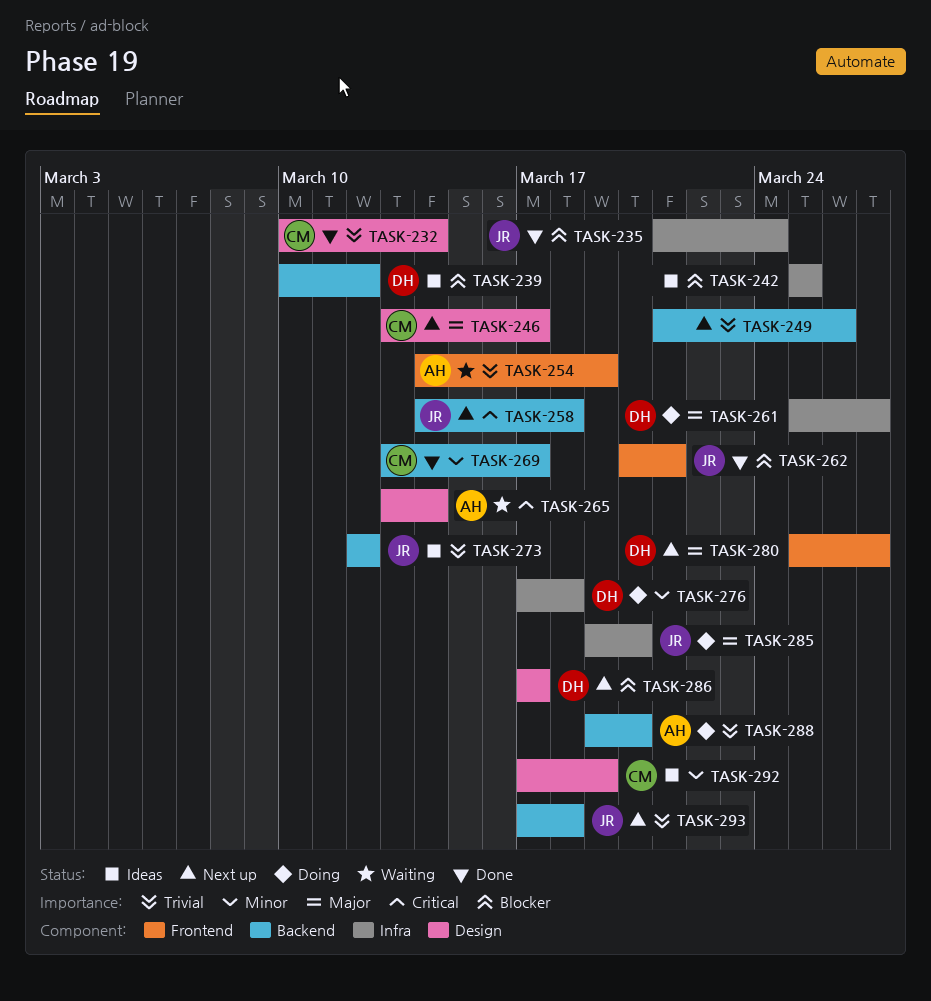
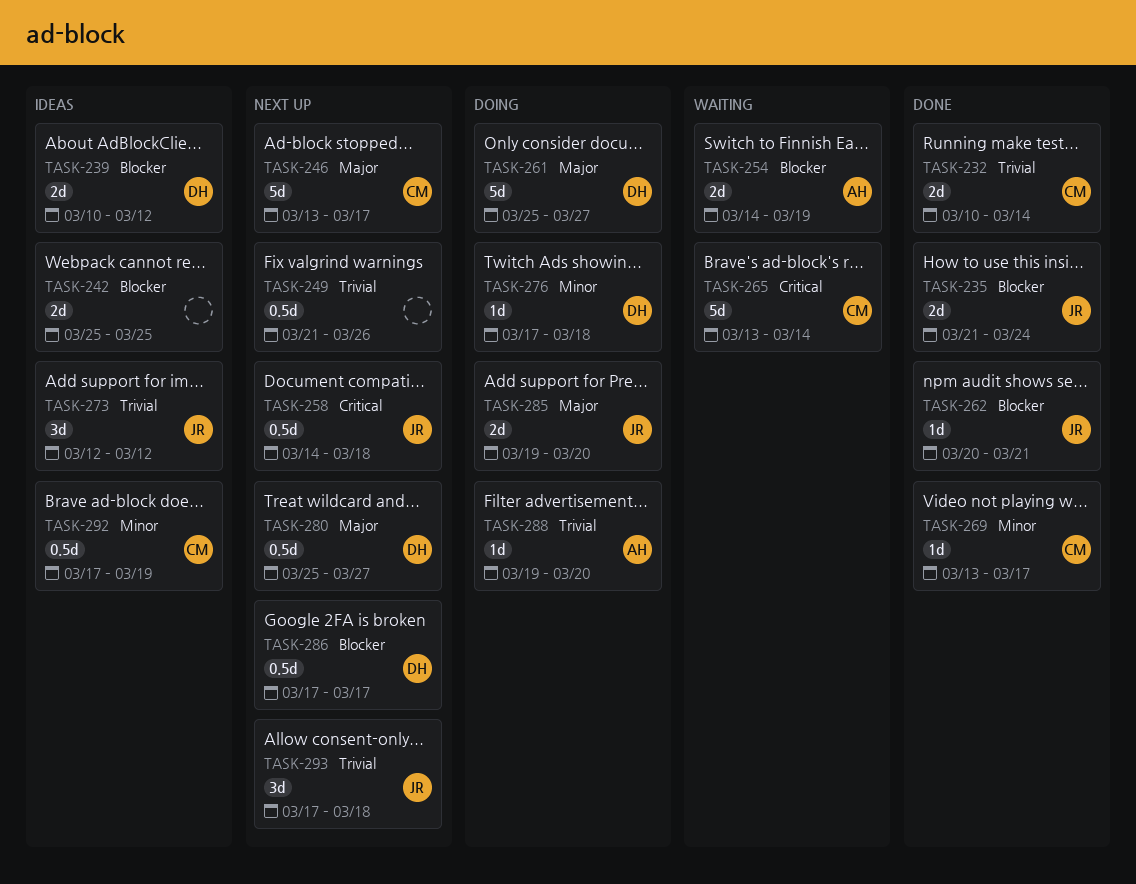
TASK-254, priority: Trivial -> Blocker
TASK-265, owner: AH -> CM

